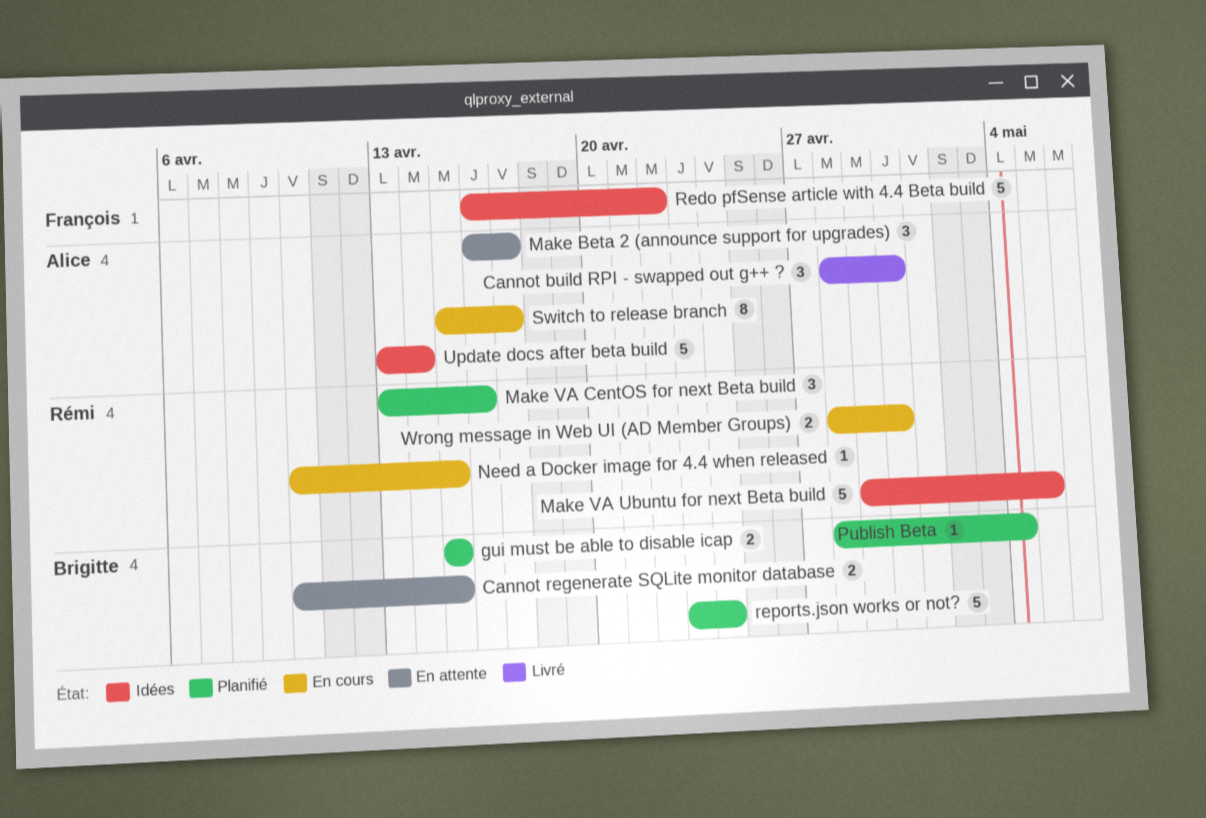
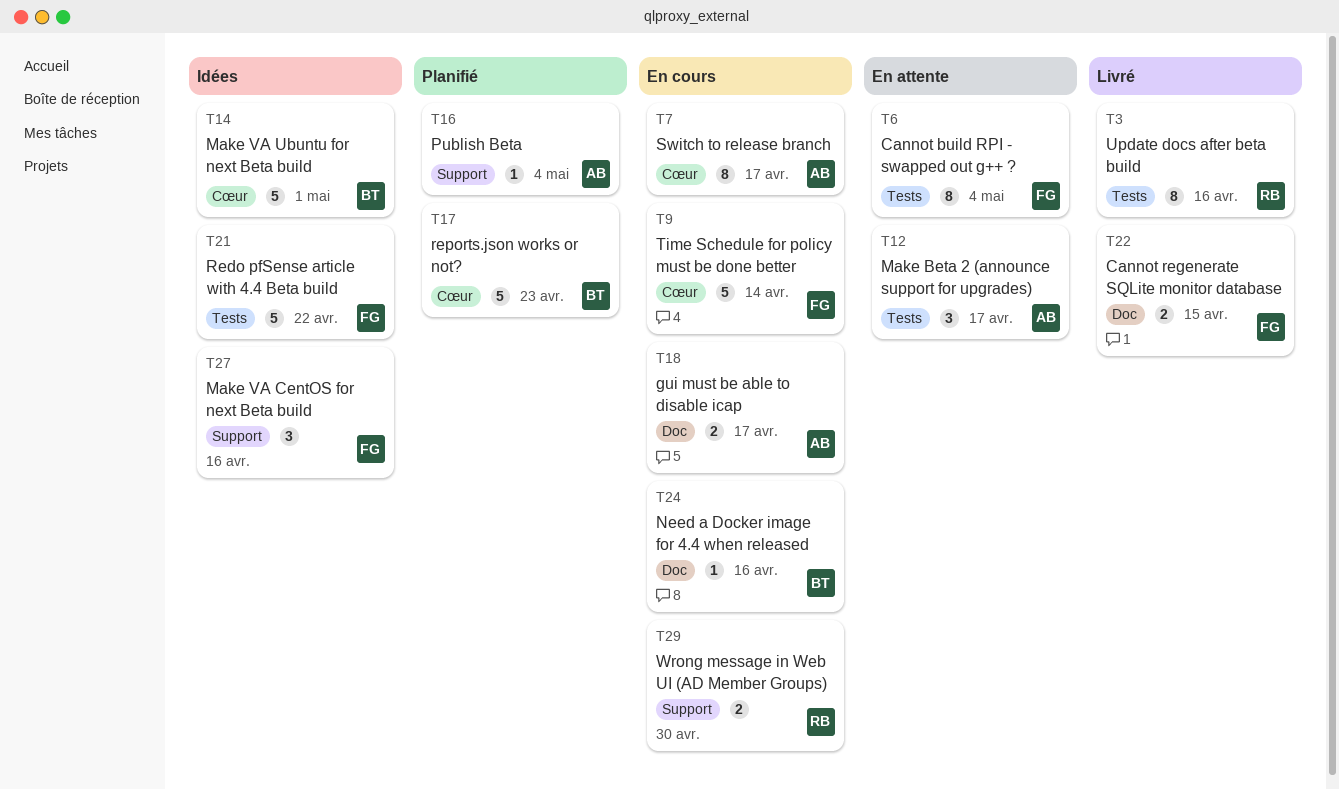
Cannot build RPI - swapped out g++ ?, status: Livré -> En attente
Cannot build RPI - swapped out g++ ?, owner: Alice -> François
Cannot build RPI - swapped out g++ ?, estimate: 3 -> 8
Cannot build RPI - swapped out g++ ?, due: Apr 30 -> May 4
Cannot regenerate SQLite monitor database, status: En attente -> Livré
Cannot regenerate SQLite monitor database, owner: Brigitte -> François
gui must be able to disable icap, status: Planifié -> En cours
gui must be able to disable icap, owner: Brigitte -> Alice
gui must be able to disable icap, due: Apr 15 -> Apr 17
Make VA CentOS for next Beta build, status: Planifié -> Idées
Make VA CentOS for next Beta build, owner: Rémi -> François
Make VA Ubuntu for next Beta build, owner: Rémi -> Brigitte
Make VA Ubuntu for next Beta build, due: May 5 -> May 1
Need a Docker image for 4.4 when released, owner: Rémi -> Brigitte
Need a Docker image for 4.4 when released, due: Apr 15 -> Apr 16
Publish Beta, owner: Brigitte -> Alice
reports.json works or not?, due: Apr 24 -> Apr 23
Time Schedule for policy must be done better: none -> present
Update docs after beta build, status: Idées -> Livré
Update docs after beta build, owner: Alice -> Rémi
Update docs after beta build, estimate: 5 -> 8
Update docs after beta build, due: Apr 14 -> Apr 16

